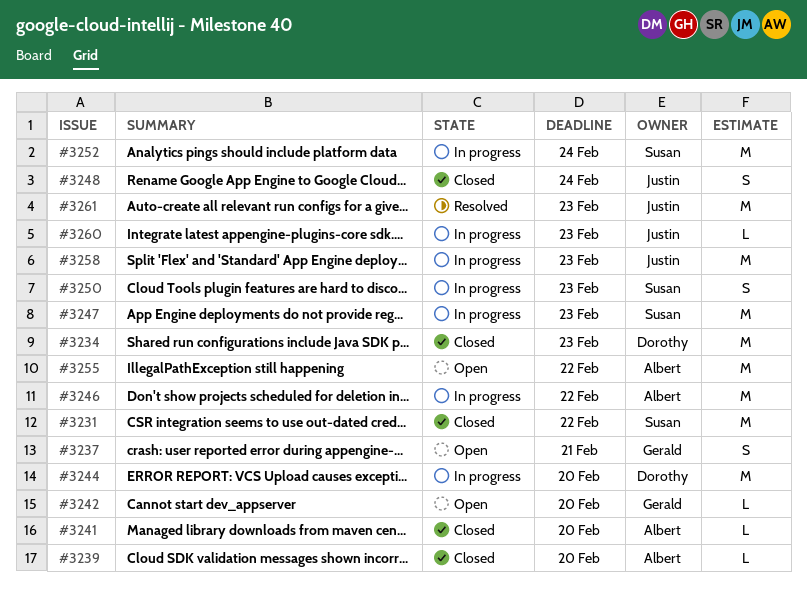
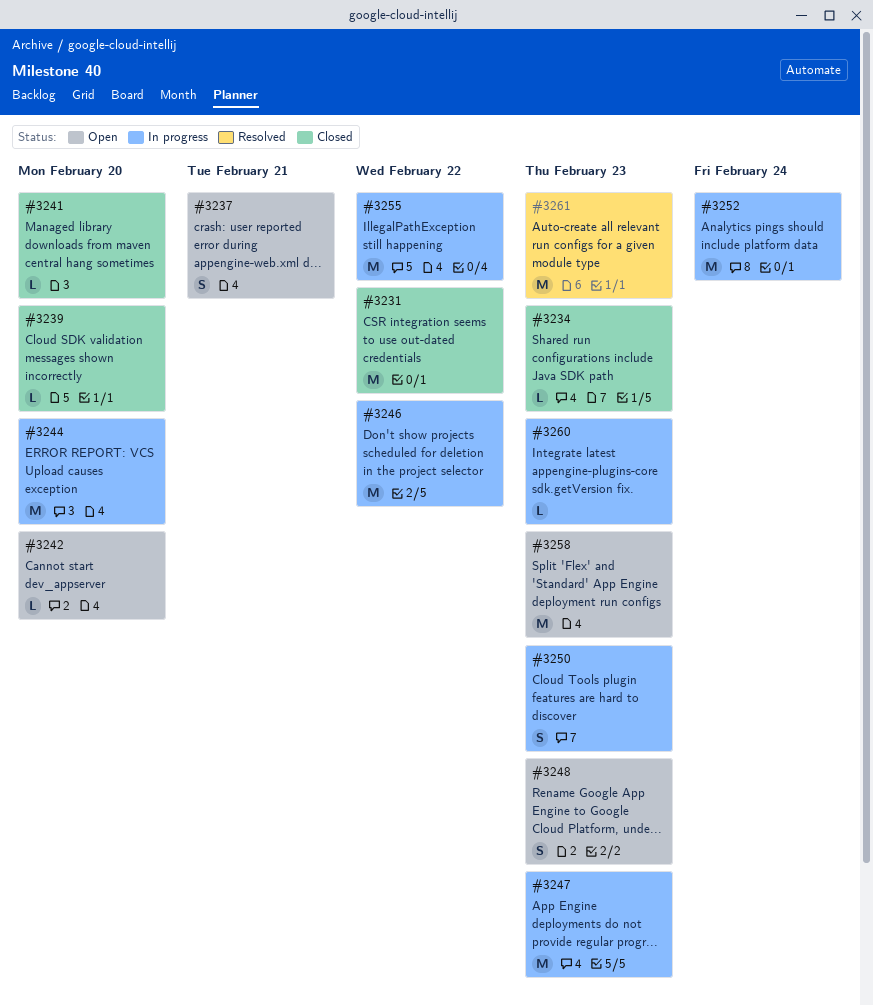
#3234, estimate: M -> L
#3248, status: Closed -> Open
#3248, due: Feb 24 -> Feb 23
#3255, status: Open -> In progress
#3258, status: In progress -> Open

